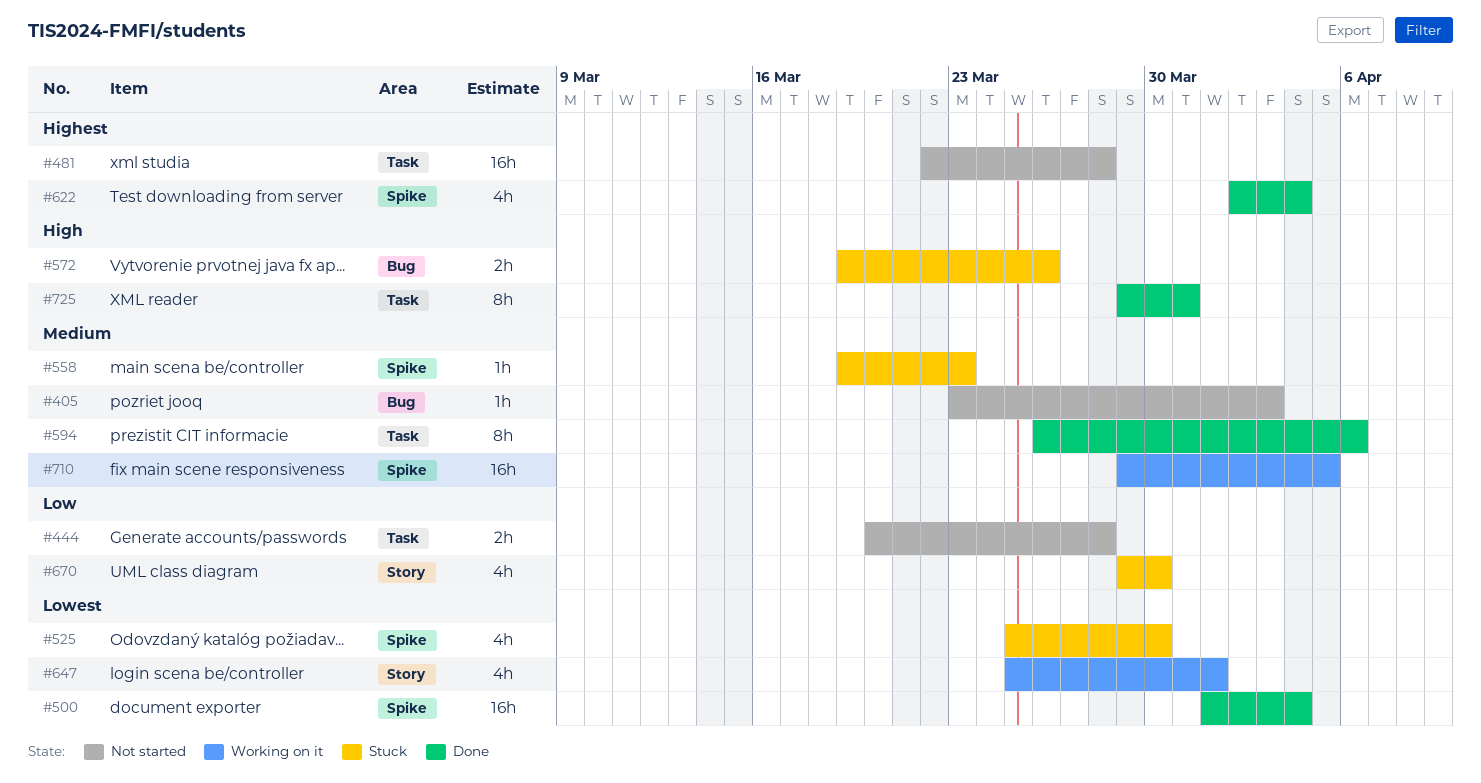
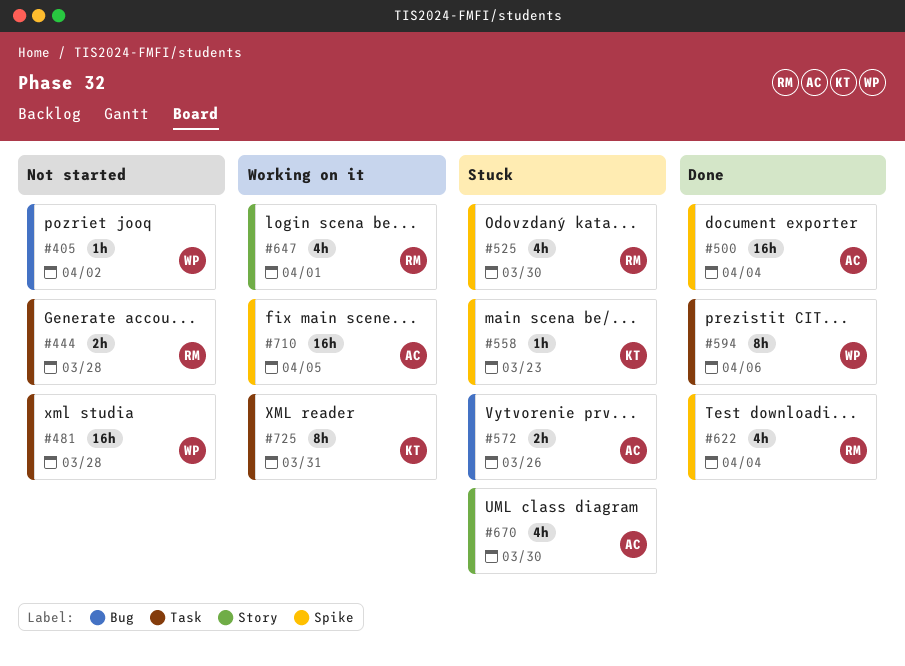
#405, due: Apr 3 -> Apr 2
#725, status: Done -> Working on it

